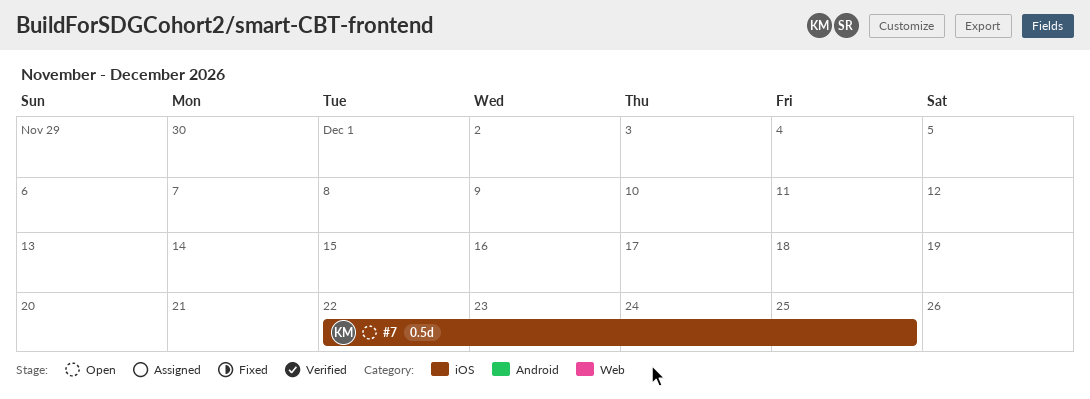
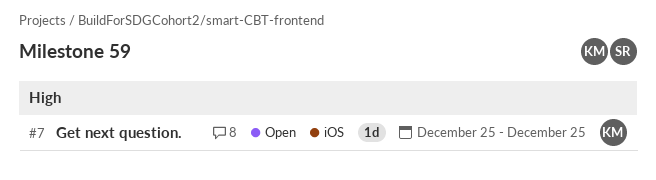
#7, estimate: 0.5d -> 1d
#7, start: Dec 22 -> Dec 25

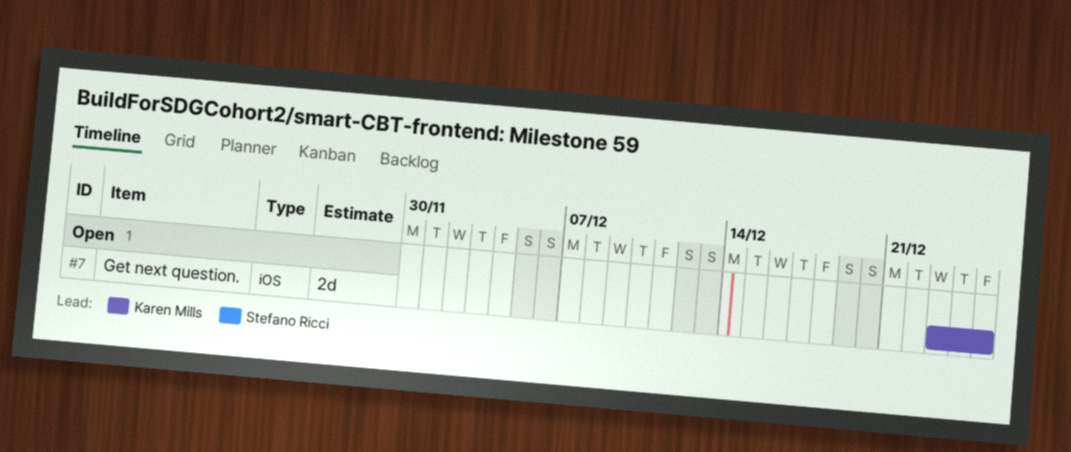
#7, estimate: 1d -> 2d
#7, start: Dec 25 -> Dec 23

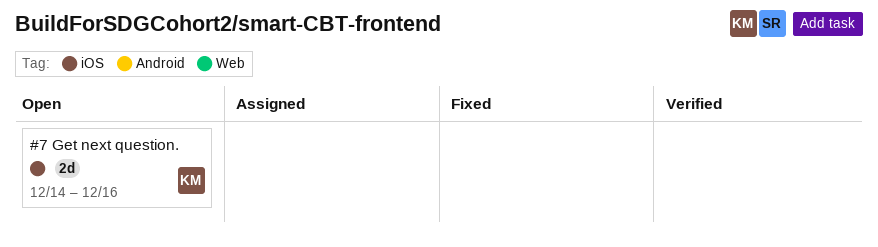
#7, start: Dec 23 -> Dec 14
#7, due: Dec 25 -> Dec 16

